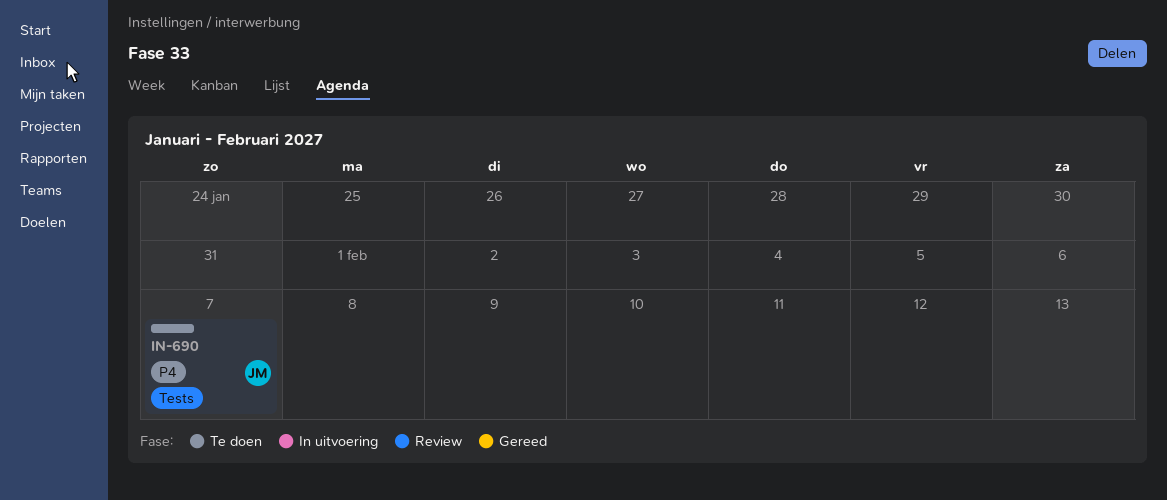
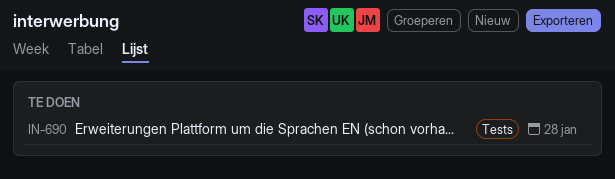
IN-690, due: Feb 7 -> Jan 28

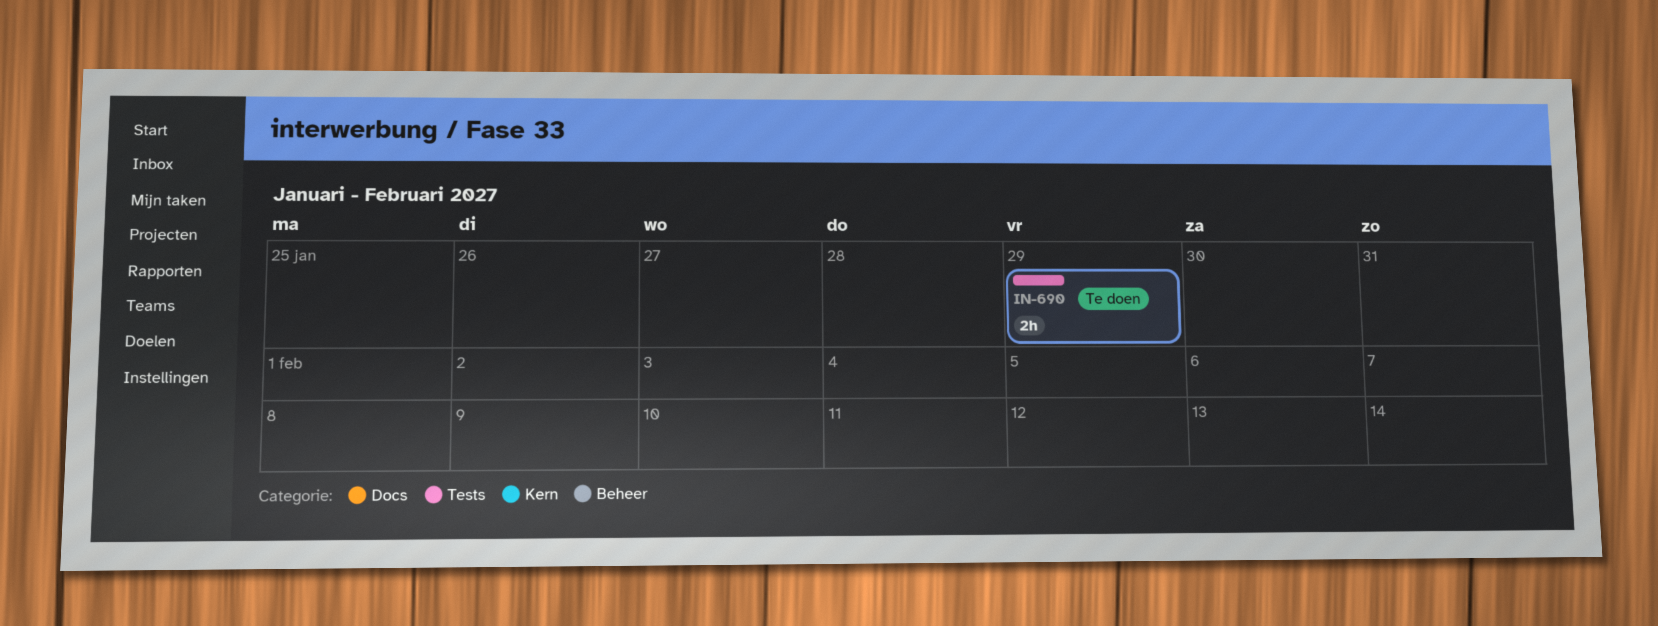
IN-690, due: Jan 28 -> Jan 29

